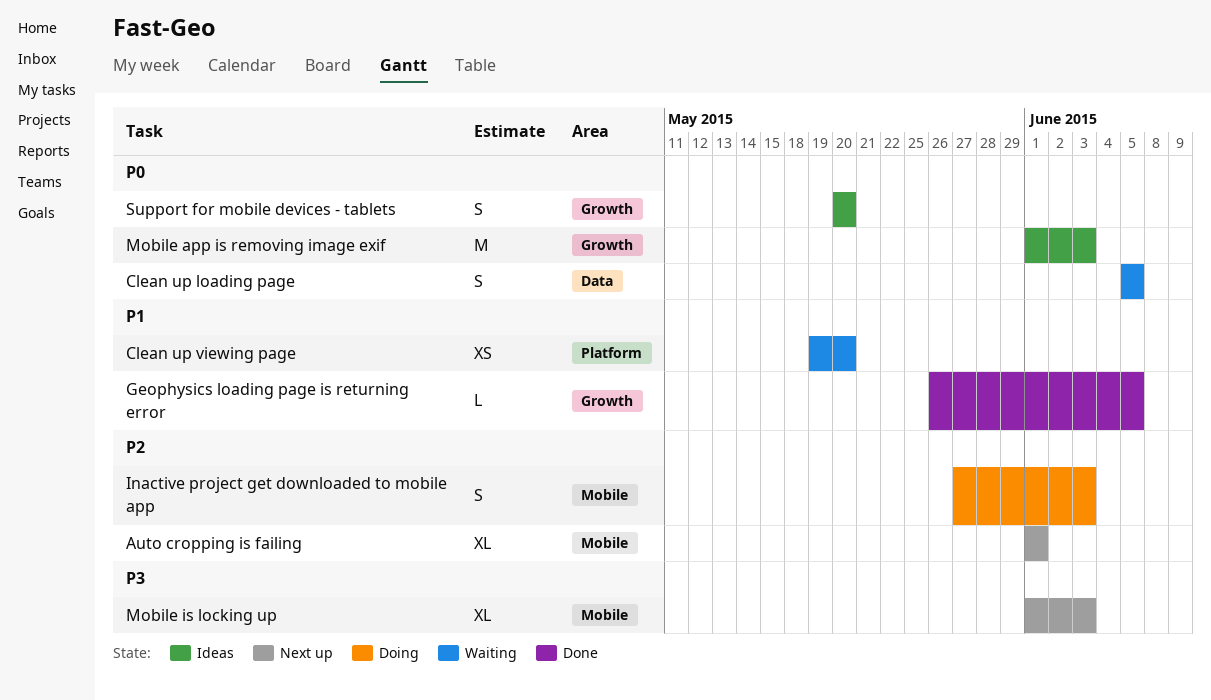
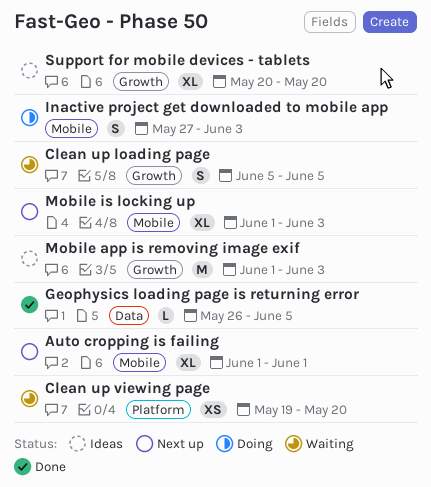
Clean up loading page, label: Data -> Growth
Geophysics loading page is returning error, label: Growth -> Data
Support for mobile devices - tablets, estimate: S -> XL

